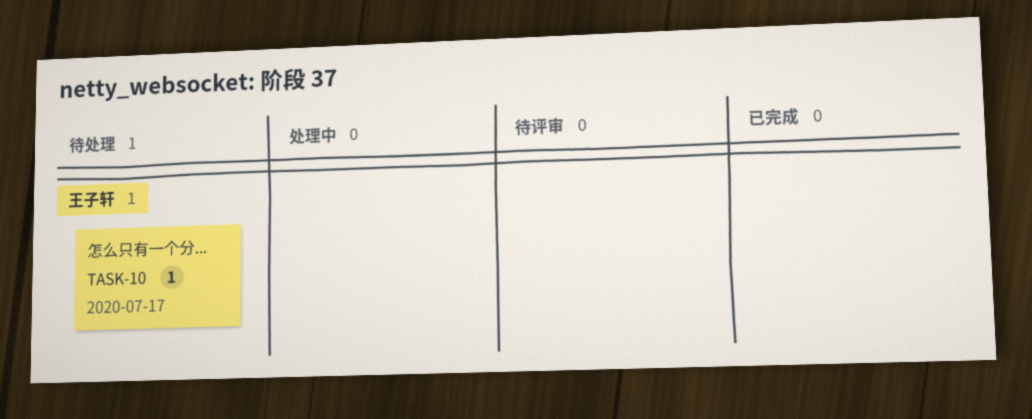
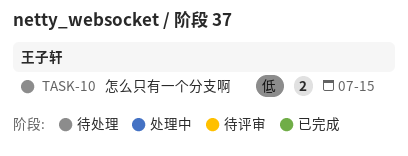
TASK-10, estimate: 1 -> 2
TASK-10, due: Jul 17 -> Jul 15

